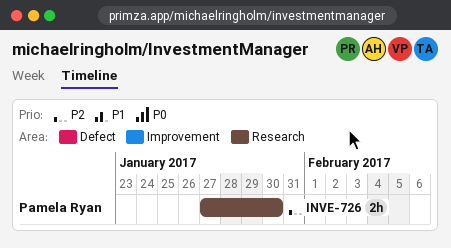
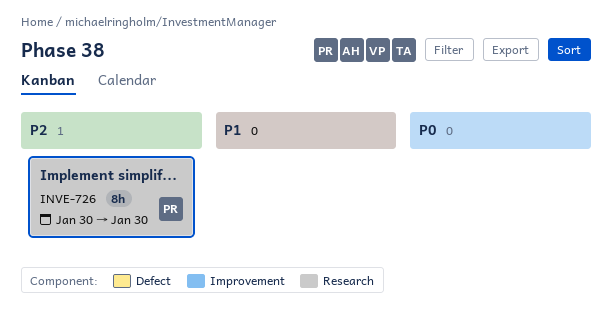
INVE-726, estimate: 2h -> 8h
INVE-726, start: Jan 27 -> Jan 30

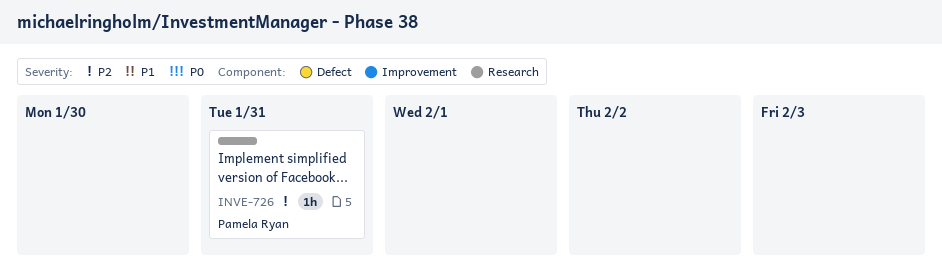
INVE-726, estimate: 8h -> 1h
INVE-726, due: Jan 30 -> Jan 31

